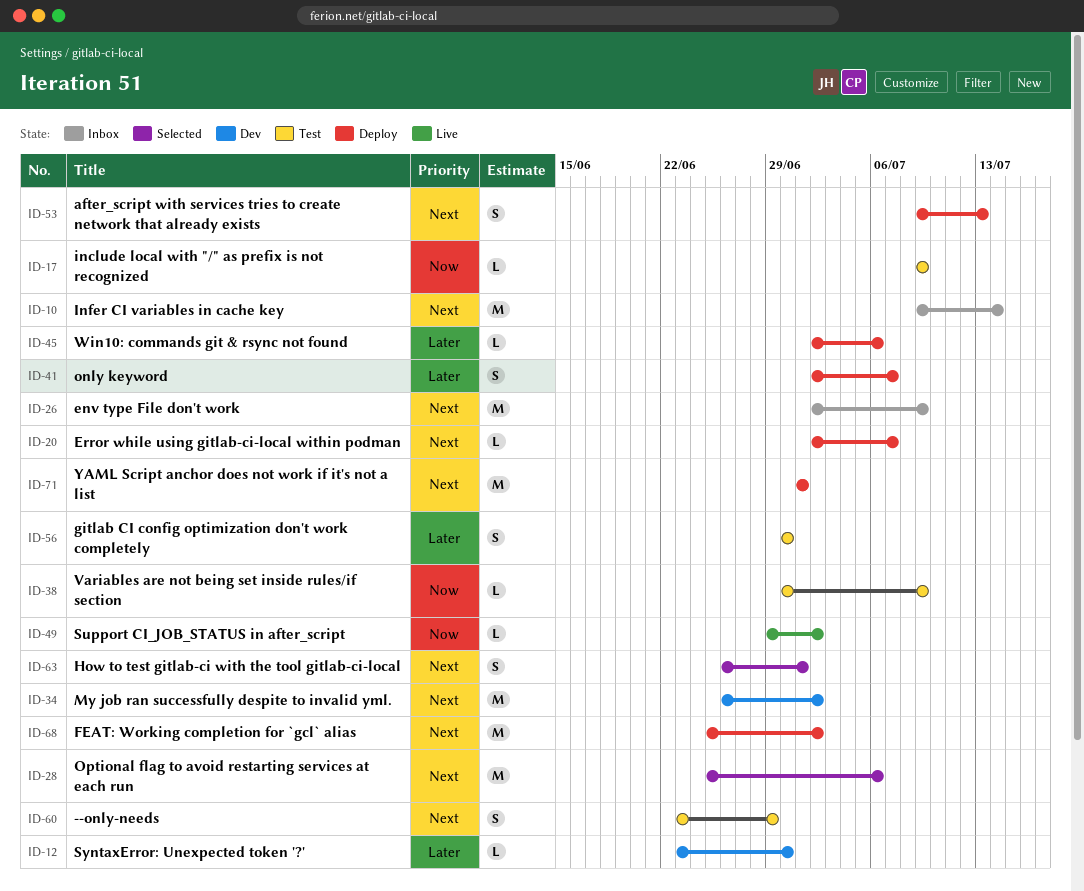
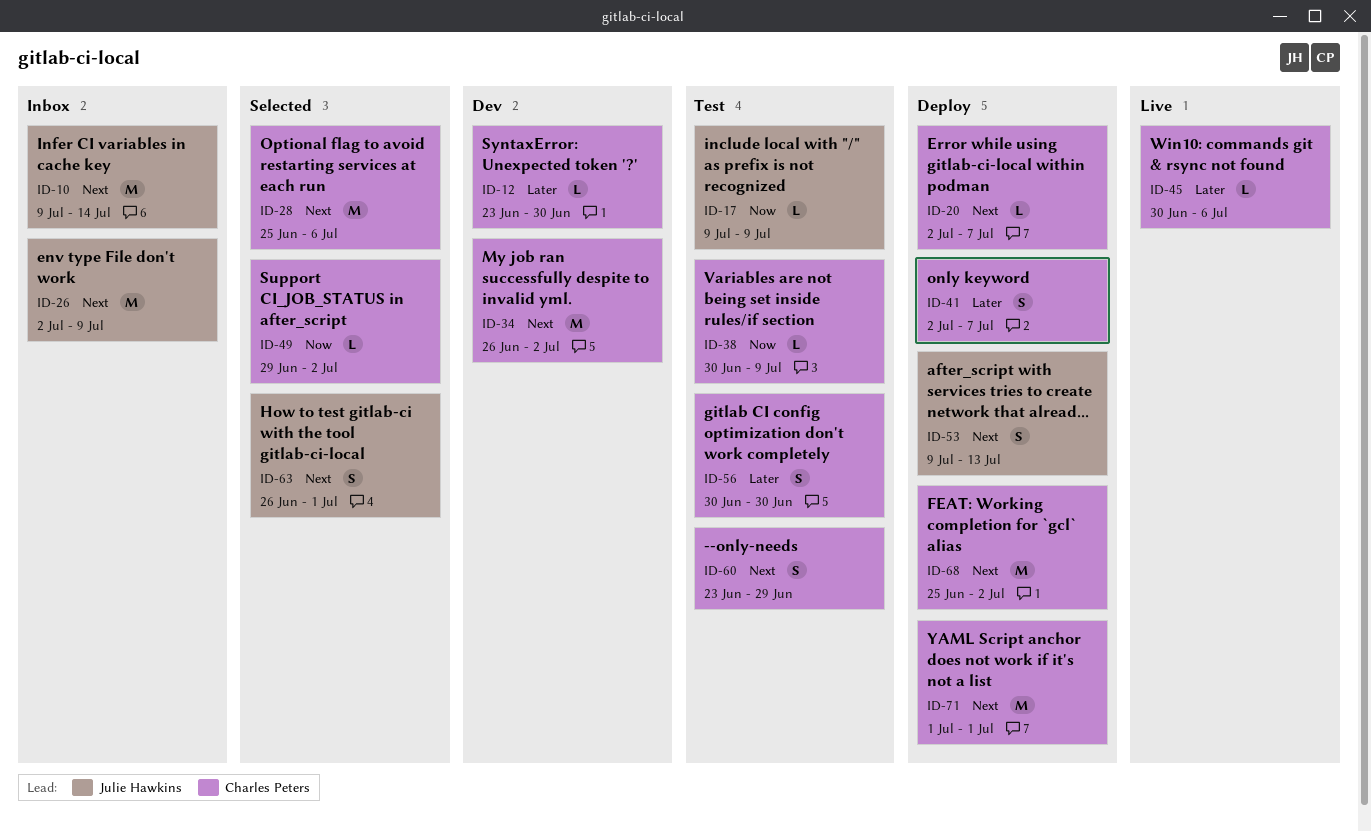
ID-45, status: Deploy -> Live
ID-45, start: Jul 2 -> Jun 30
ID-49, status: Live -> Selected

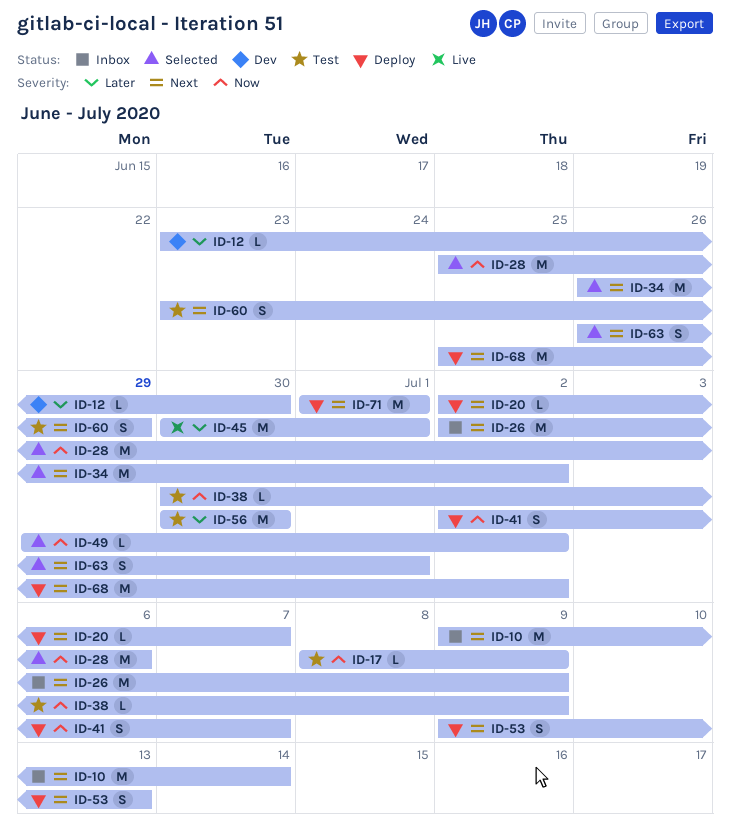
ID-17, start: Jul 9 -> Jul 8
ID-28, priority: Next -> Now
ID-34, status: Dev -> Selected
ID-41, priority: Later -> Now
ID-45, estimate: L -> M
ID-45, due: Jul 6 -> Jul 1
ID-56, estimate: S -> M

